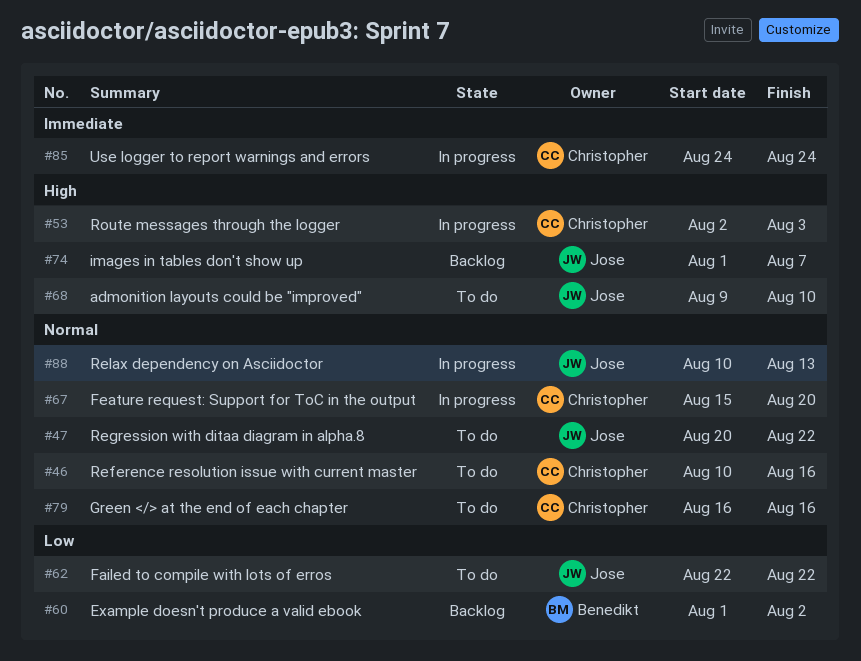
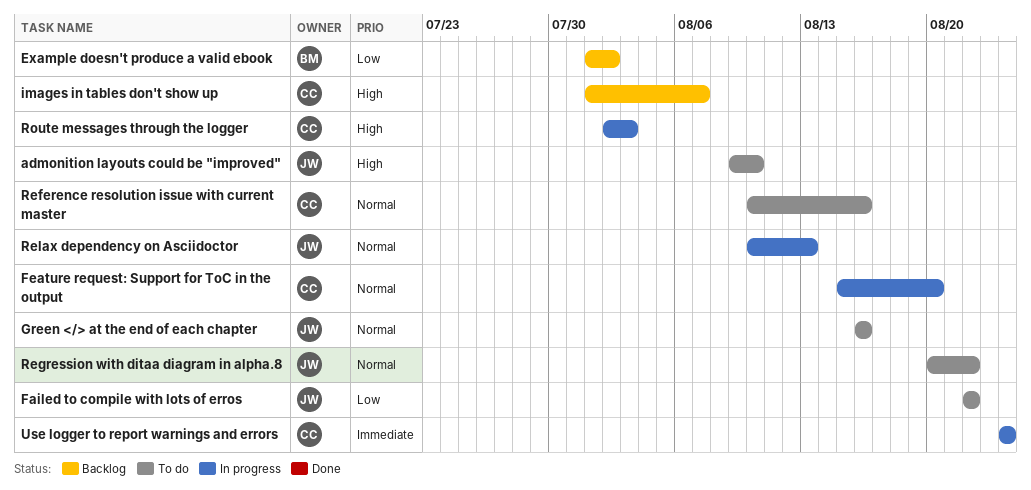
Green </> at the end of each chapter, owner: Christopher -> Jose
images in tables don't show up, owner: Jose -> Christopher

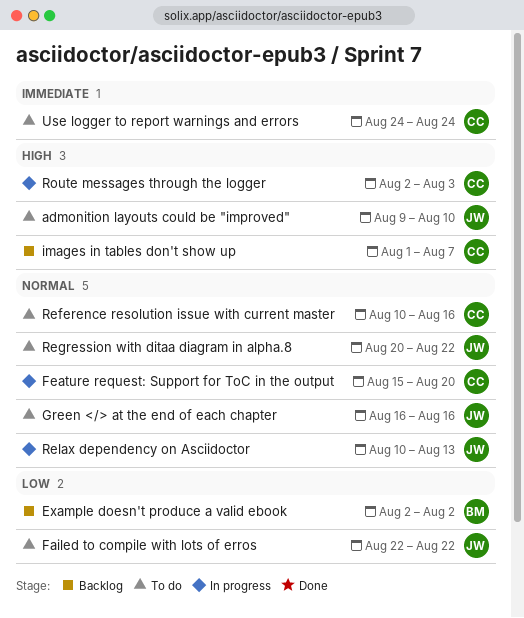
Example doesn't produce a valid ebook, start: Aug 1 -> Aug 2
Use logger to report warnings and errors, status: In progress -> To do

